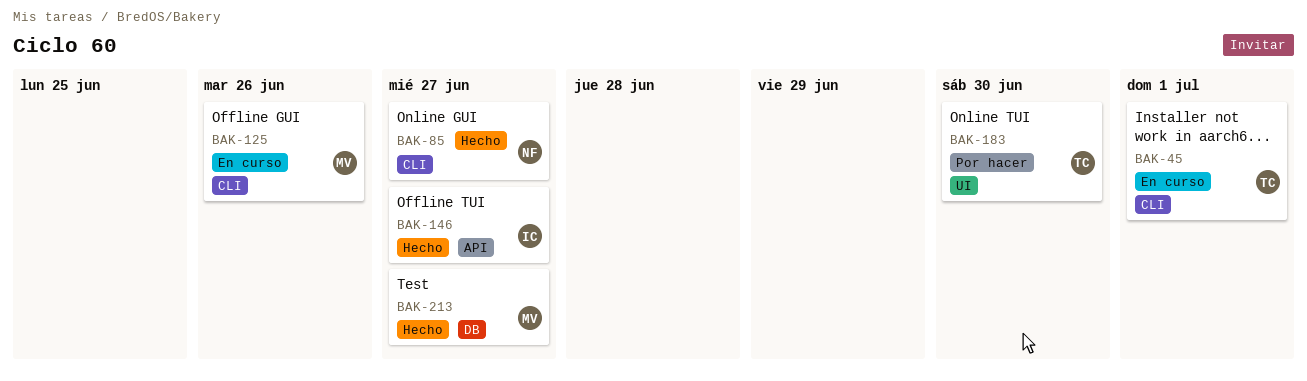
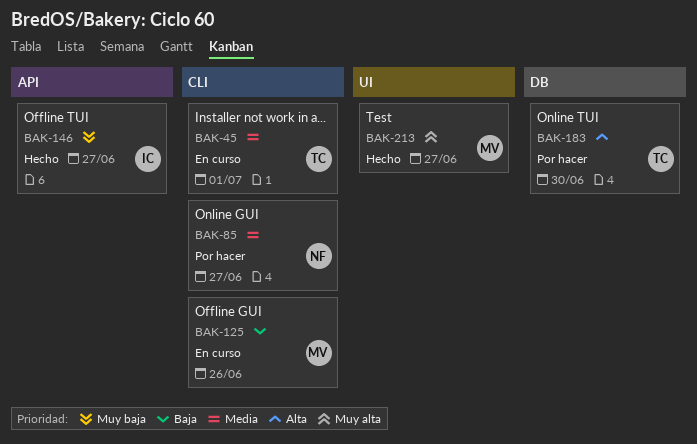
BAK-85, status: Hecho -> Por hacer
BAK-183, label: UI -> DB
BAK-213, label: DB -> UI

